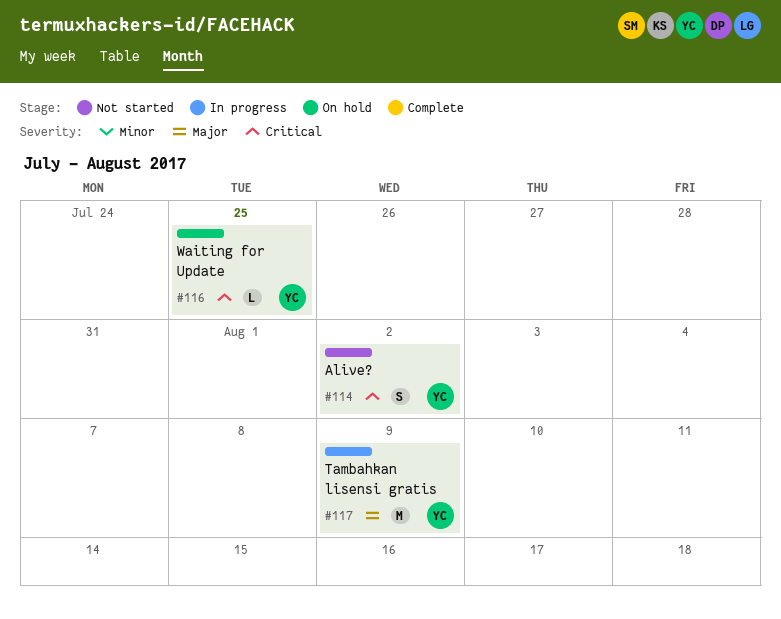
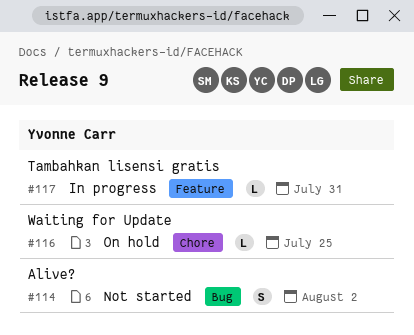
#117, estimate: M -> L
#117, due: Aug 9 -> Jul 31

